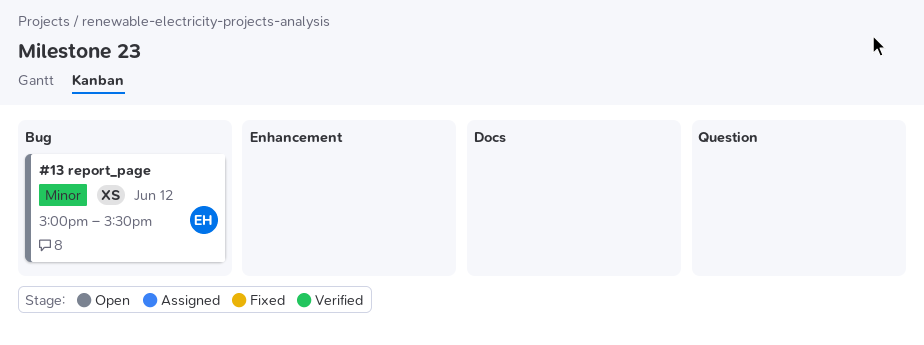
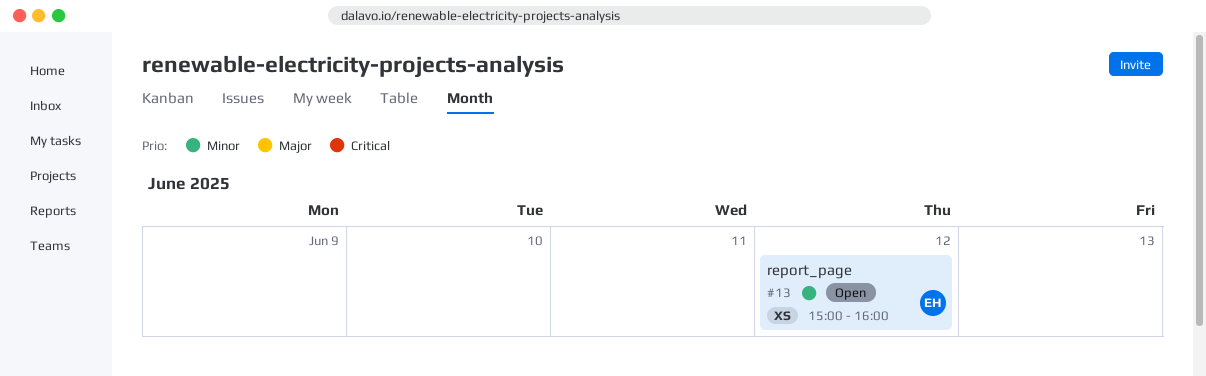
#13, ends: 15:30 -> 16:00

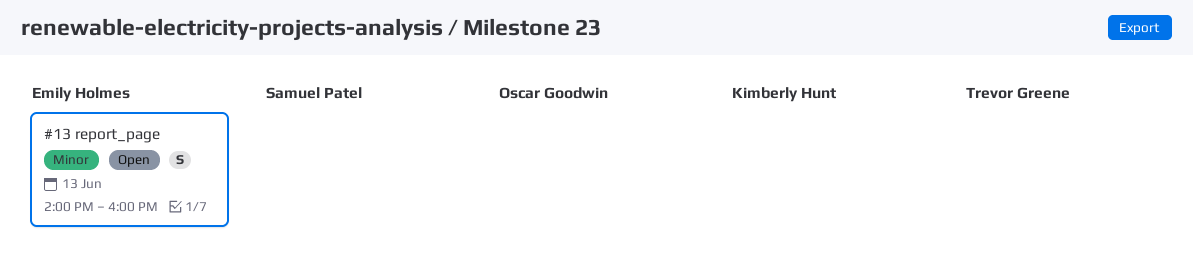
#13, estimate: XS -> S
#13, day: Jun 12 -> Jun 13
#13, begins: 15:00 -> 14:00

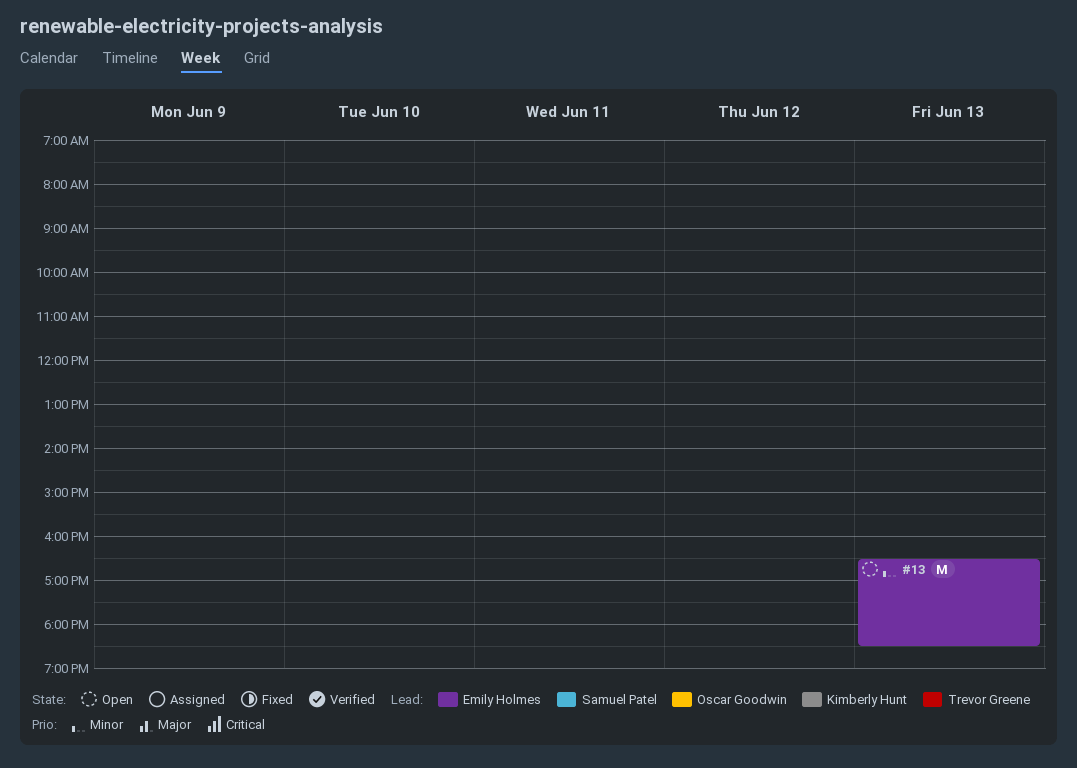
#13, estimate: S -> M
#13, begins: 14:00 -> 16:30
#13, ends: 16:00 -> 18:30

